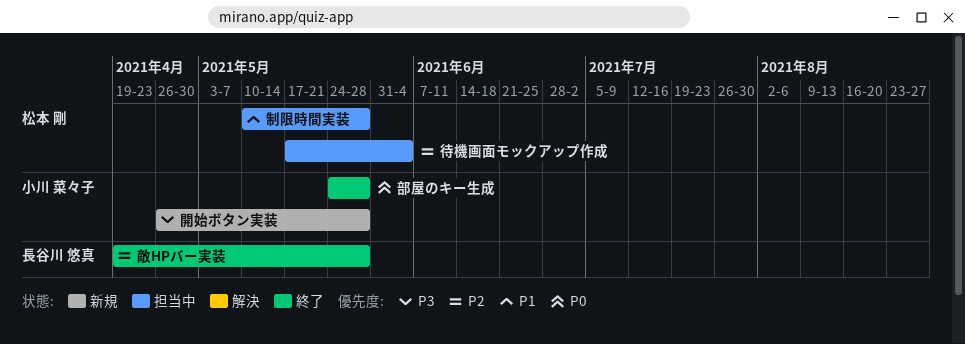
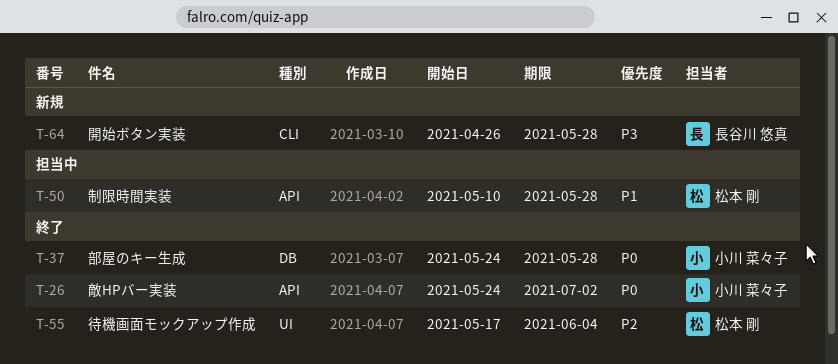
待機画面モックアップ作成, status: 担当中 -> 終了
敵HPバー実装, owner: 長谷川 悠真 -> 小川 菜々子
敵HPバー実装, priority: P2 -> P0
敵HPバー実装, start: Apr 19 -> May 24
敵HPバー実装, due: May 28 -> Jul 2
開始ボタン実装, owner: 小川 菜々子 -> 長谷川 悠真

